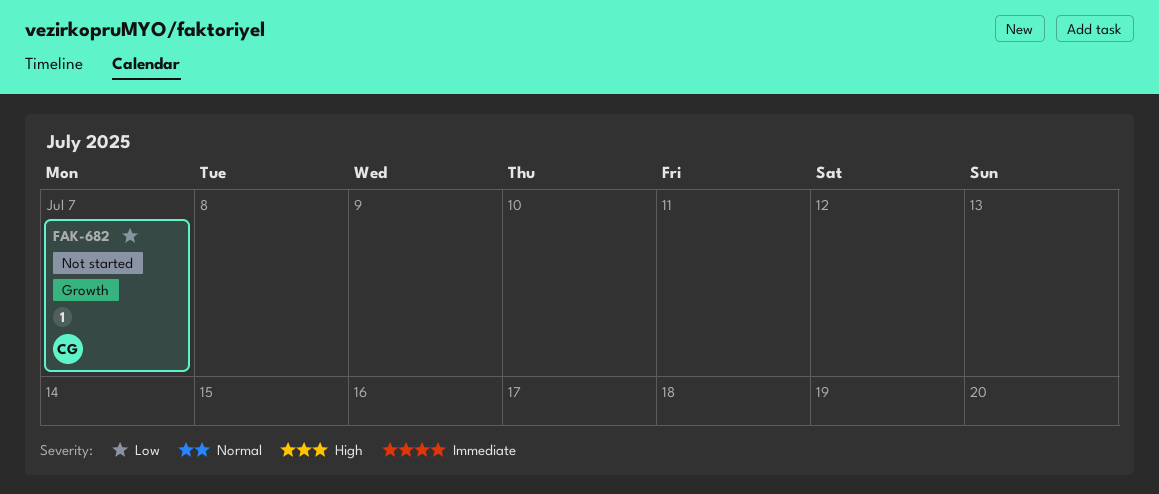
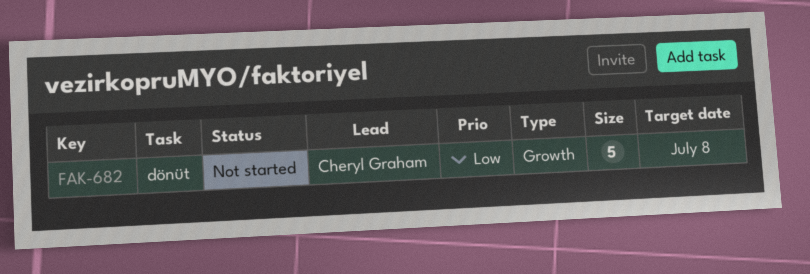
FAK-682, estimate: 1 -> 5
FAK-682, due: Jul 7 -> Jul 8

